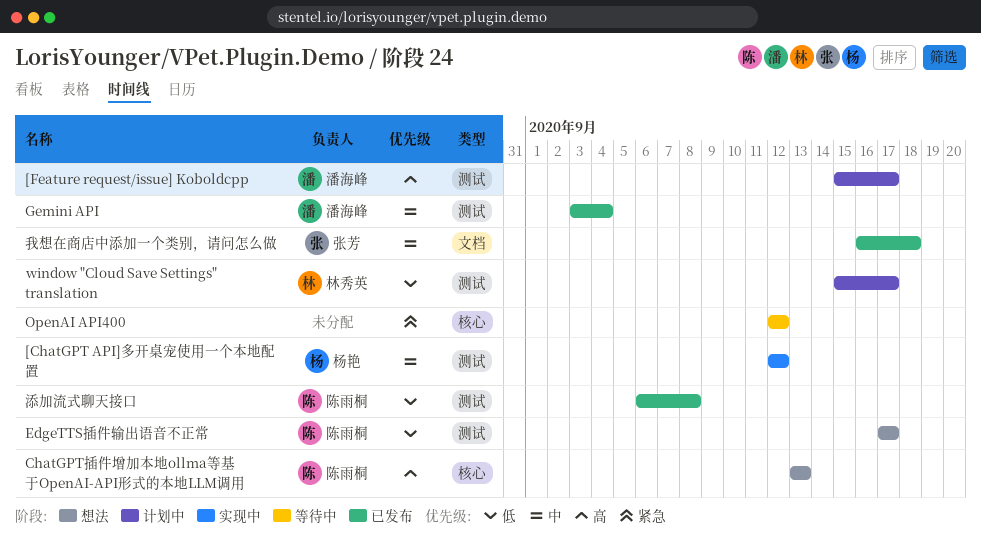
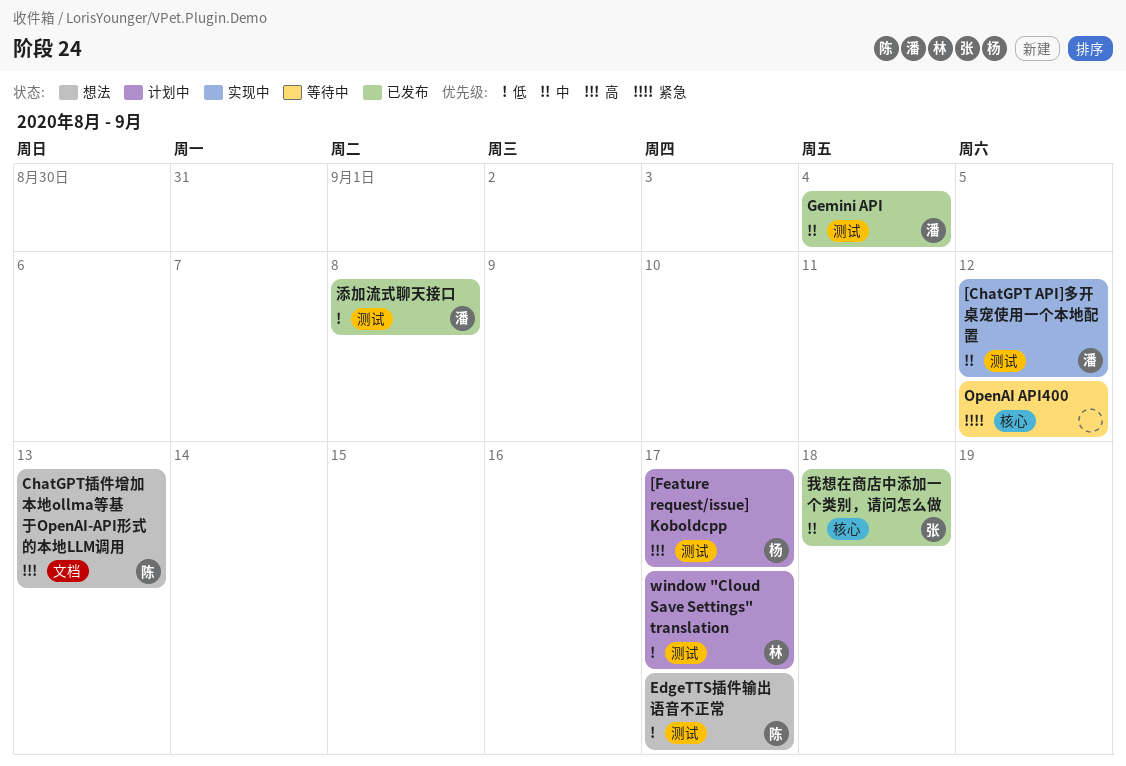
[ChatGPT API]多开桌宠使用一个本地配置, owner: 杨艳 -> 潘海峰
[Feature request/issue] Koboldcpp, owner: 潘海峰 -> 杨艳
ChatGPT插件增加本地ollma等基于OpenAI-API形式的本地LLM调用, label: 核心 -> 文档
我想在商店中添加一个类别，请问怎么做, label: 文档 -> 核心
添加流式聊天接口, owner: 陈雨桐 -> 潘海峰

